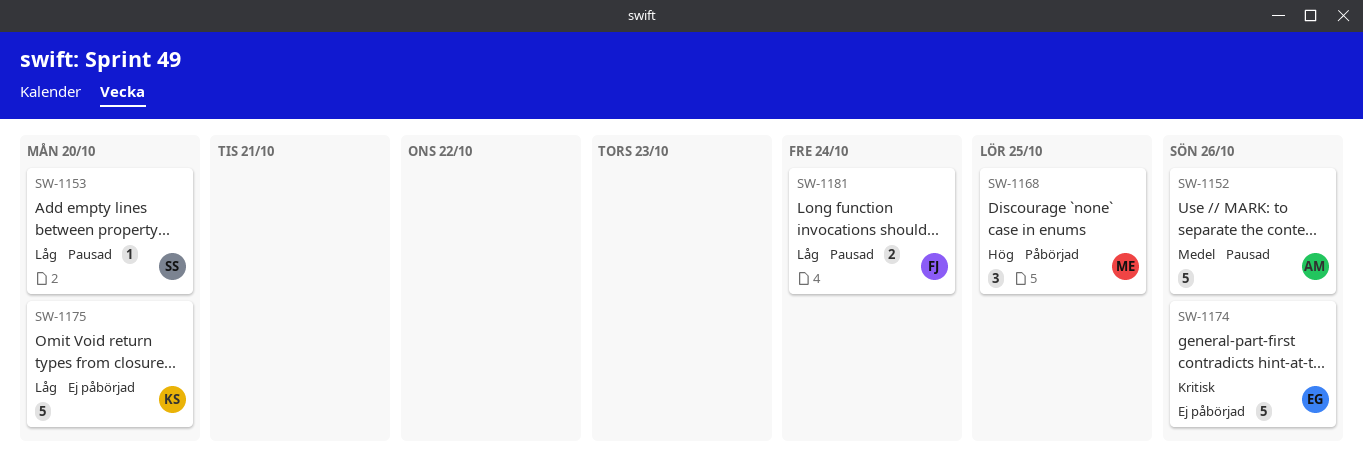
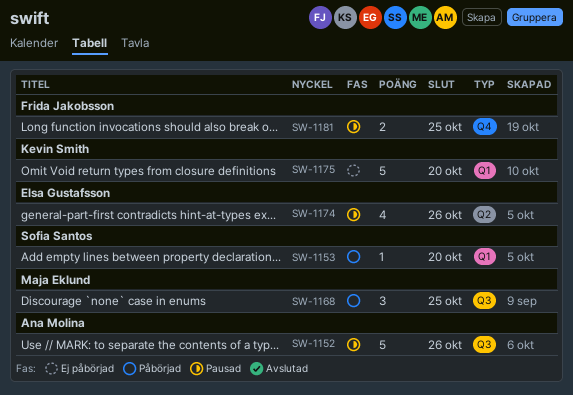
SW-1153, status: Pausad -> Påbörjad
SW-1174, status: Ej påbörjad -> Pausad
SW-1174, estimate: 5 -> 4
SW-1181, due: Oct 24 -> Oct 25

